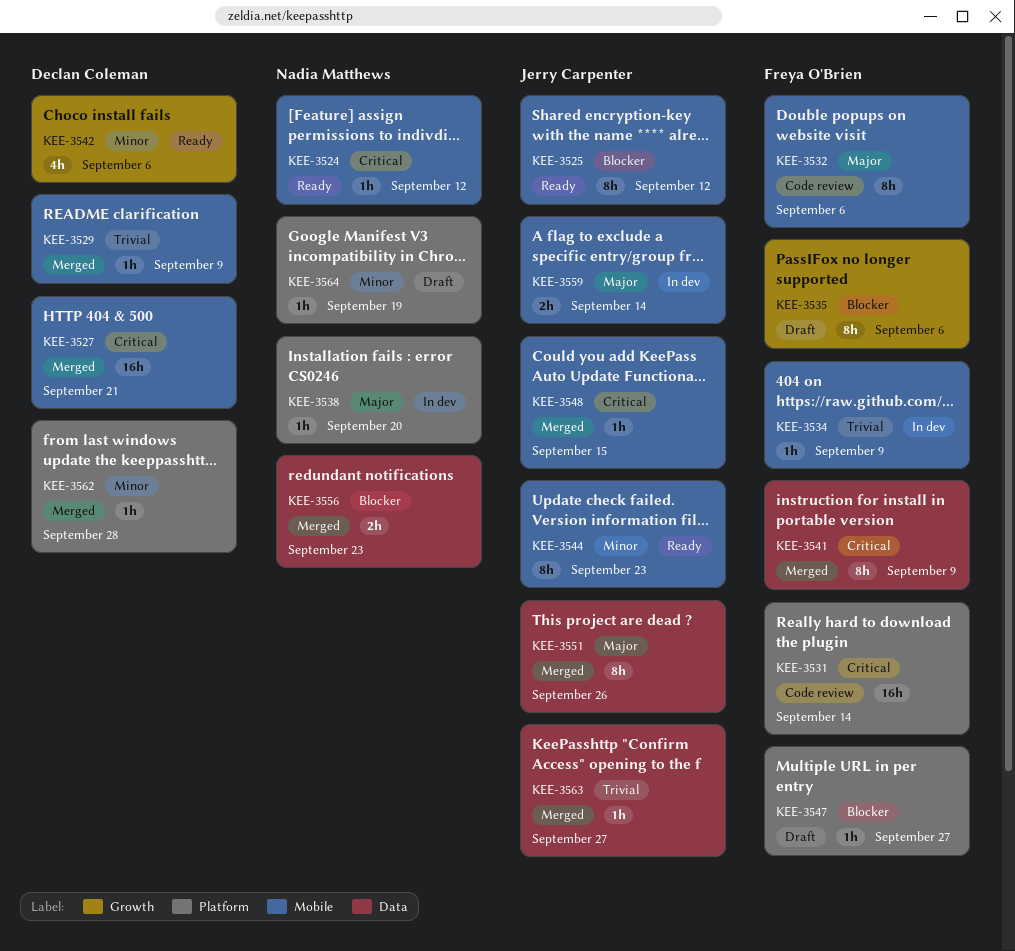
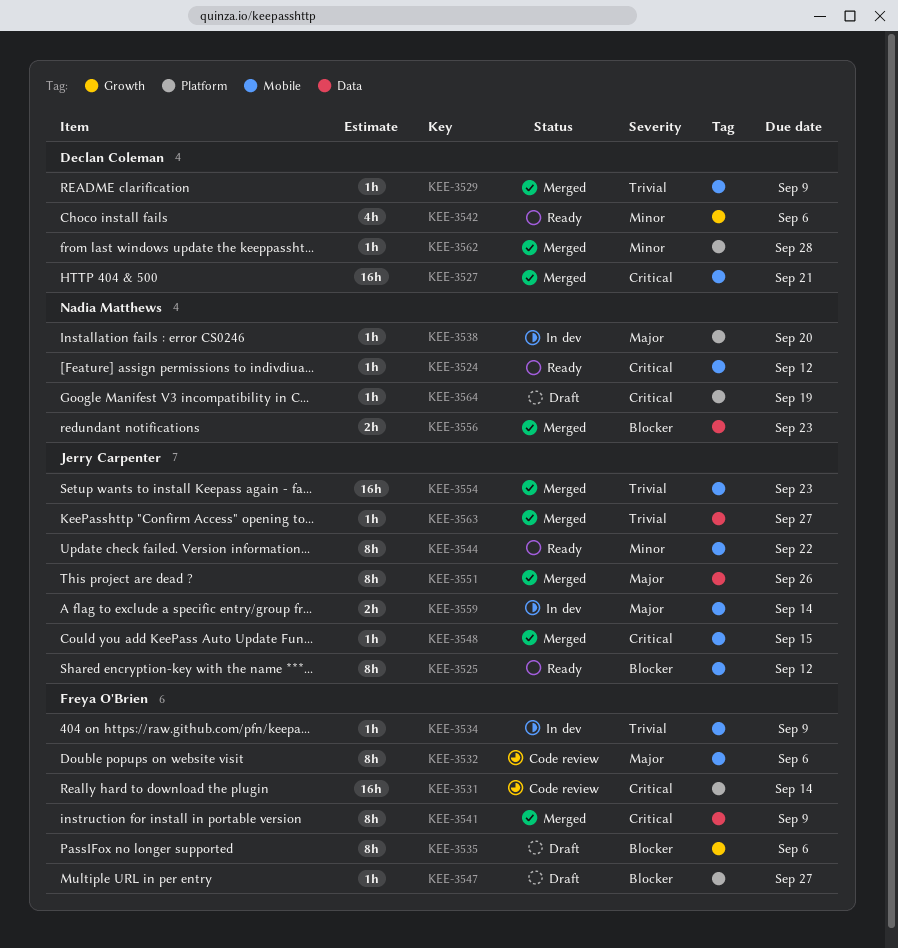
KEE-3544, due: Sep 23 -> Sep 22
KEE-3554: none -> present
KEE-3564, priority: Minor -> Critical

